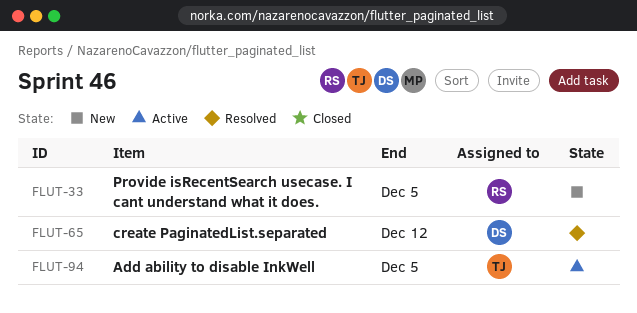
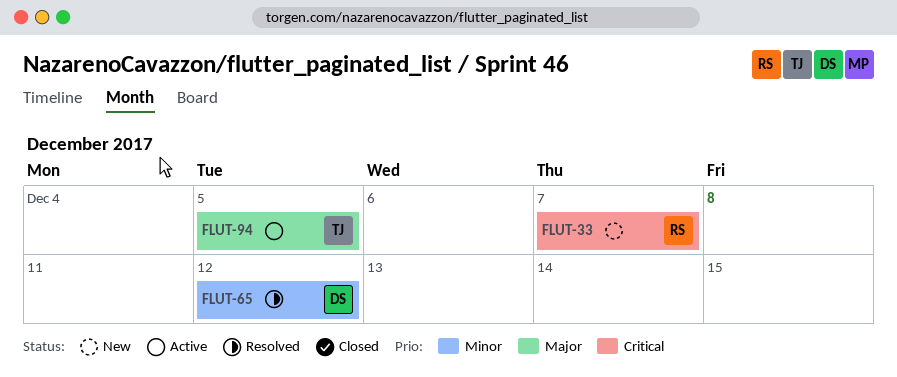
FLUT-33, due: Dec 5 -> Dec 7

